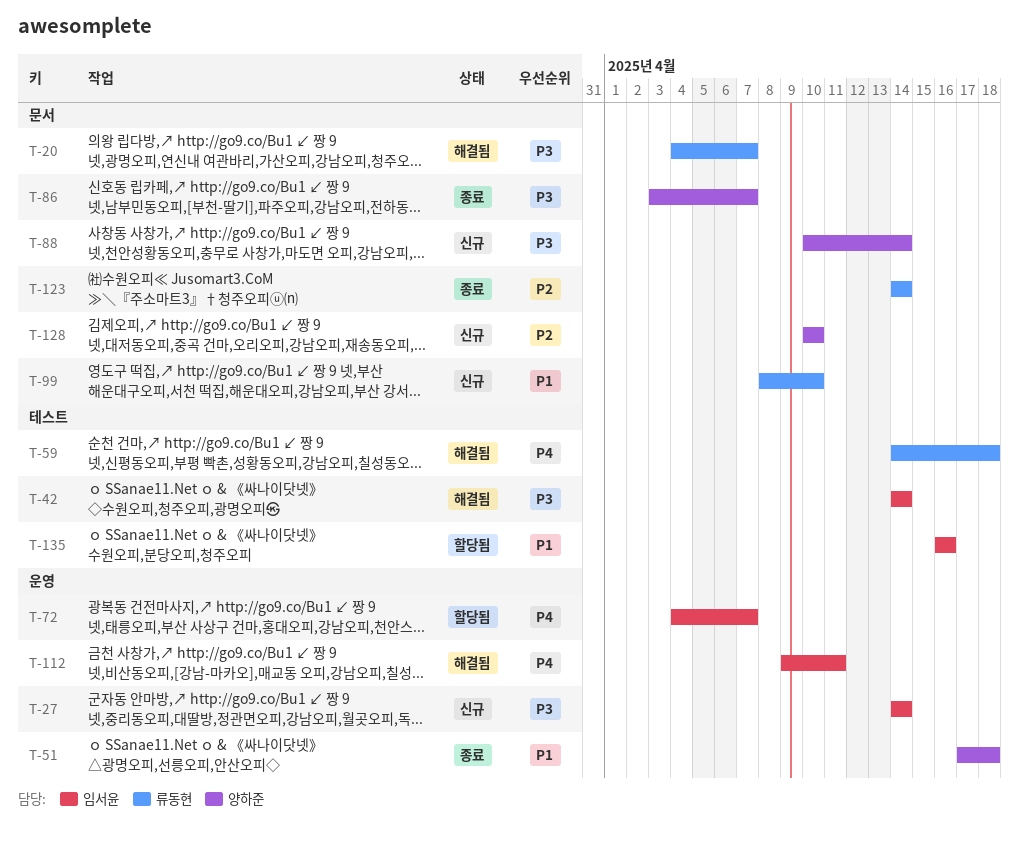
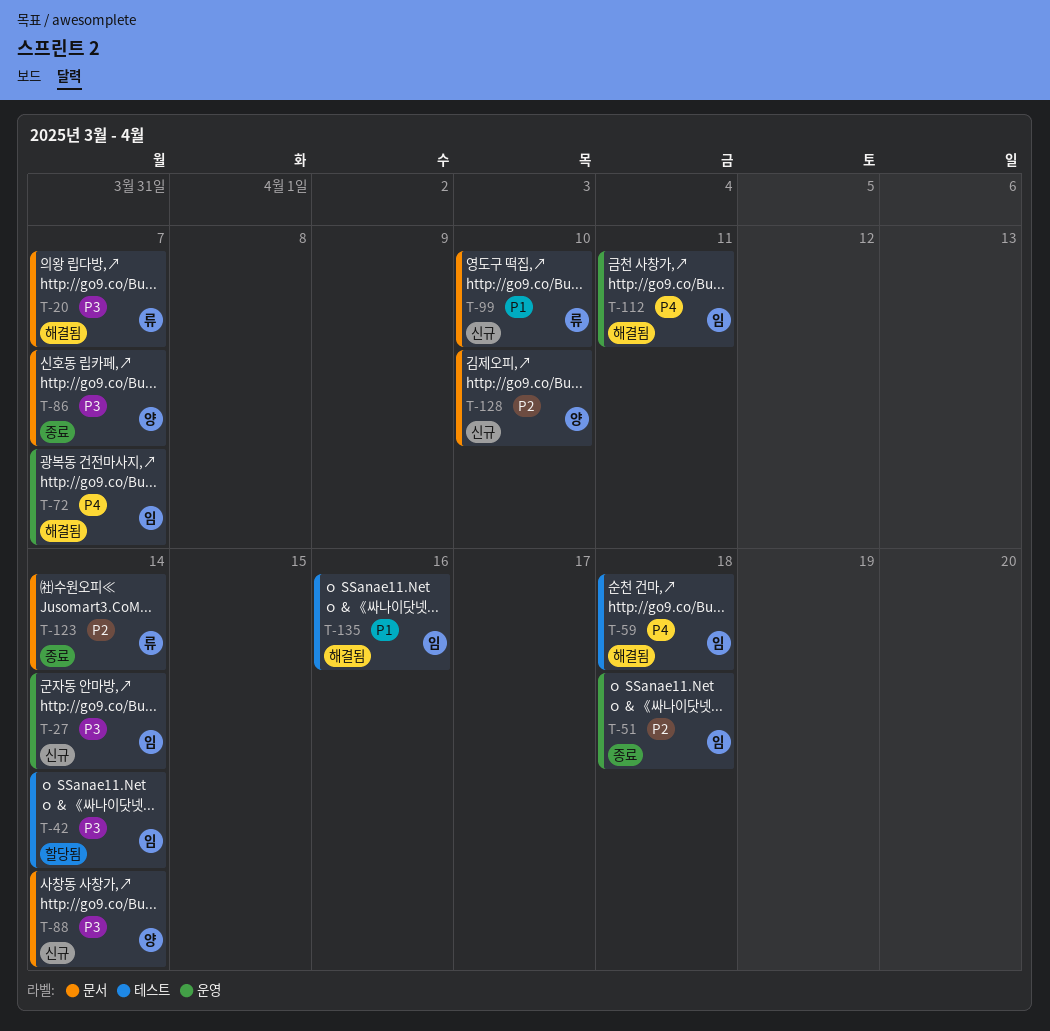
T-42, status: 해결됨 -> 할당됨
T-51, owner: 양하준 -> 임서윤
T-51, priority: P1 -> P2
T-59, owner: 류동현 -> 임서윤
T-72, status: 할당됨 -> 해결됨
T-135, status: 할당됨 -> 해결됨

